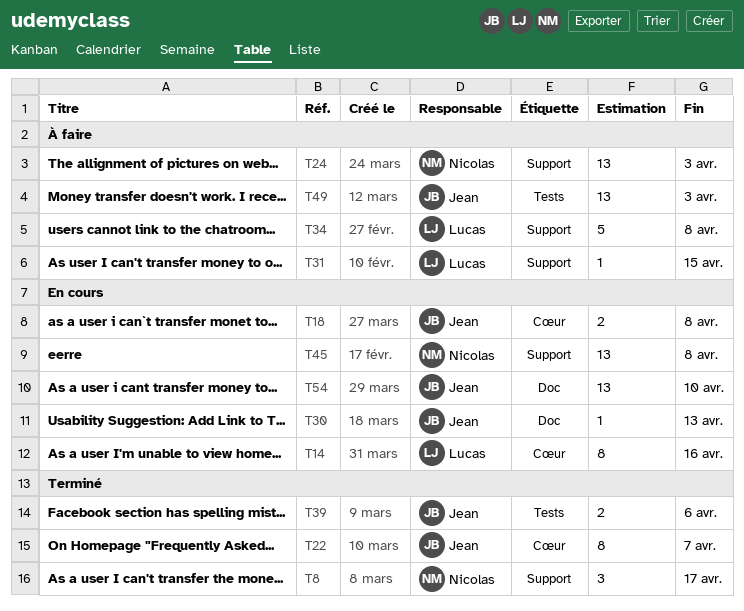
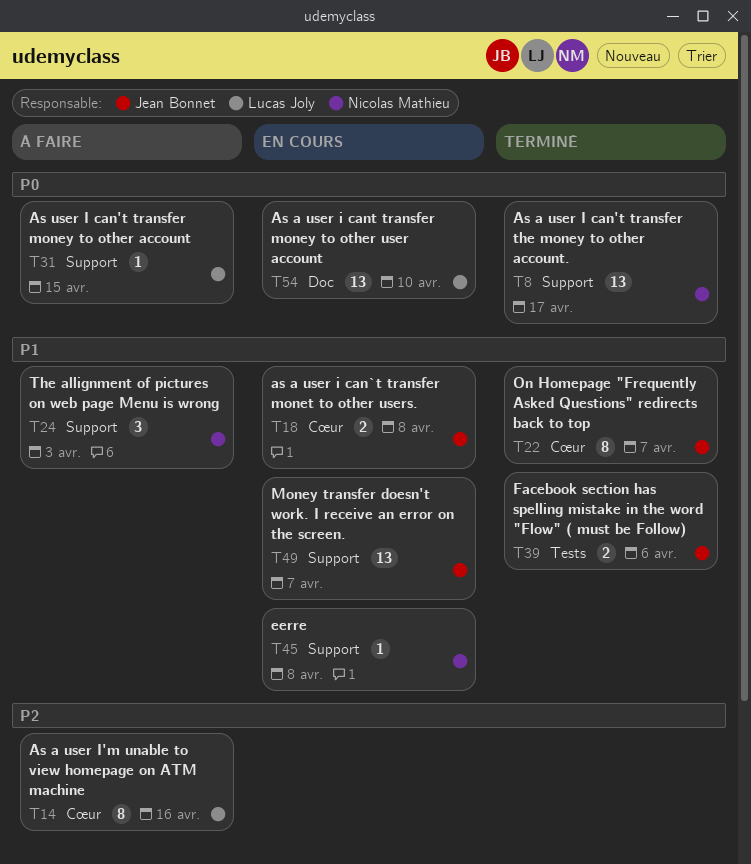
T8, estimate: 3 -> 13
T14, status: En cours -> À faire
T24, estimate: 13 -> 3
T30: present -> none
T34: present -> none
T45, estimate: 13 -> 1
T49, status: À faire -> En cours
T49, label: Tests -> Support
T49, due: Apr 3 -> Apr 7
T54, owner: Jean Bonnet -> Lucas Joly

